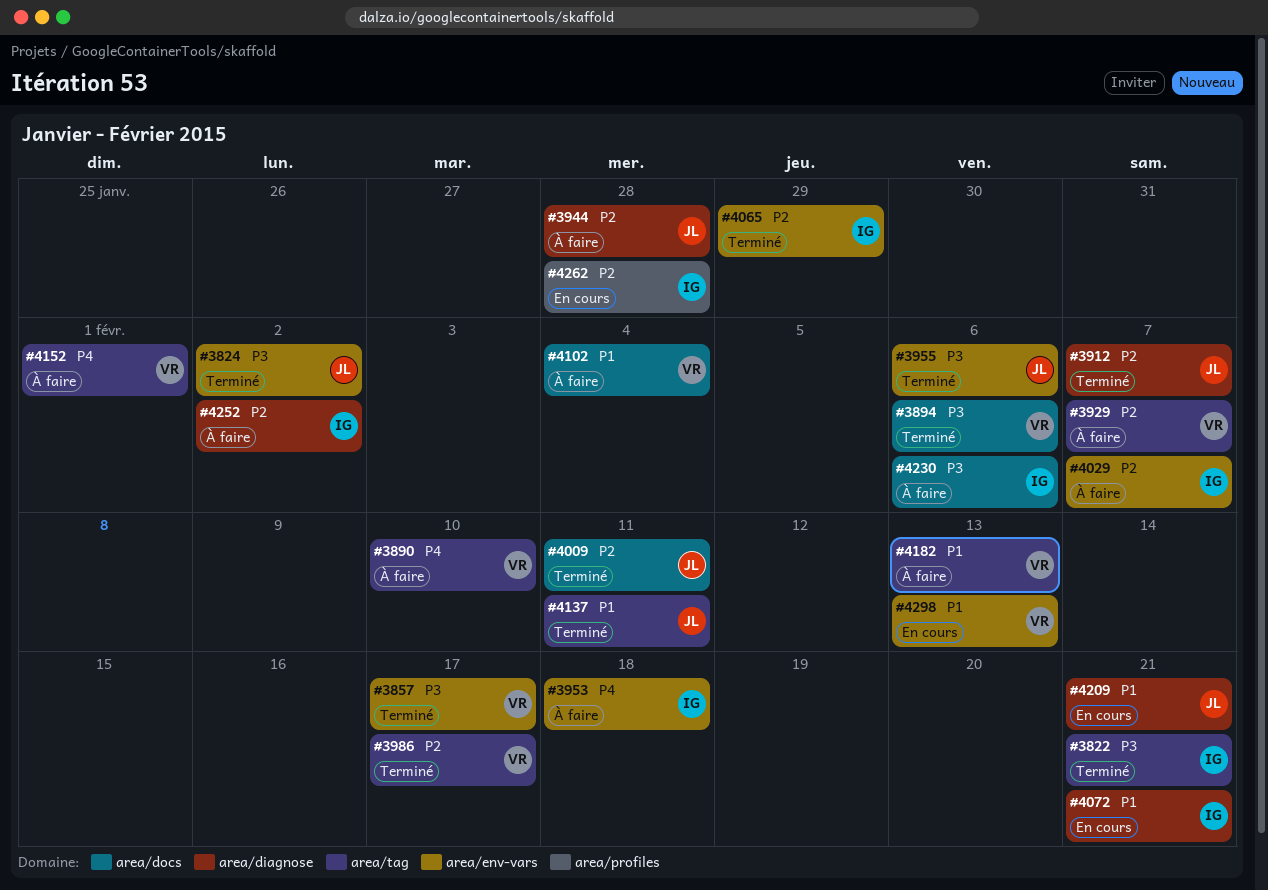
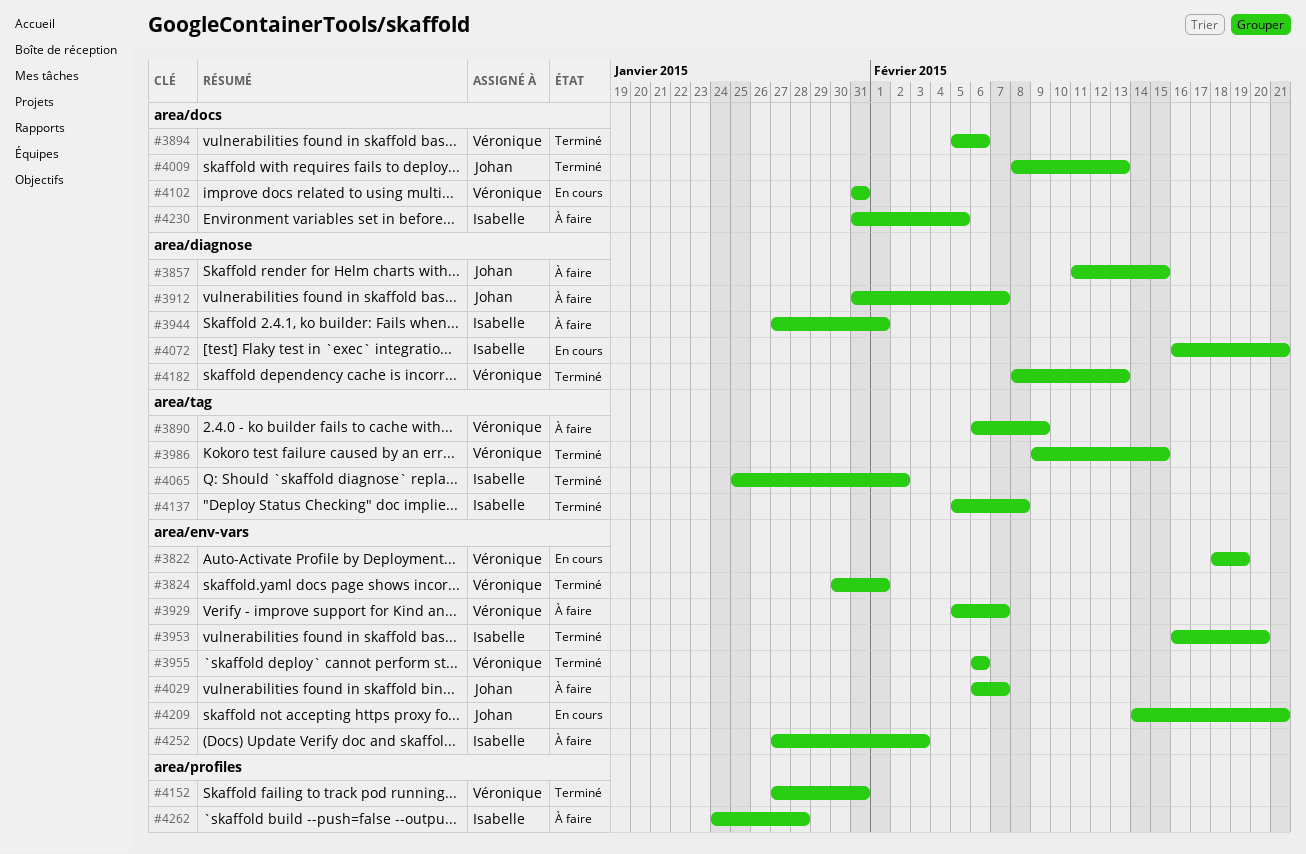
#3822, status: Terminé -> En cours
#3822, owner: Isabelle -> Véronique
#3822, label: area/tag -> area/env-vars
#3822, due: Feb 21 -> Feb 19
#3824, owner: Johan -> Véronique
#3824, due: Feb 2 -> Feb 1
#3857, status: Terminé -> À faire
#3857, owner: Véronique -> Johan
#3857, label: area/env-vars -> area/diagnose
#3857, due: Feb 17 -> Feb 15
#3890, due: Feb 10 -> Feb 9
#3912, status: Terminé -> À faire
#3929, label: area/tag -> area/env-vars
#3944, owner: Johan -> Isabelle
#3944, due: Jan 28 -> Feb 1
#3953, status: À faire -> Terminé
#3953, due: Feb 18 -> Feb 20
#3955, owner: Johan -> Véronique
#3986, due: Feb 17 -> Feb 15
#4009, due: Feb 11 -> Feb 13
#4029, owner: Isabelle -> Johan
#4065, label: area/env-vars -> area/tag
#4065, due: Jan 29 -> Feb 2
#4102, status: À faire -> En cours
#4102, due: Feb 4 -> Jan 31
#4137, owner: Johan -> Isabelle
#4137, due: Feb 11 -> Feb 8
#4152, status: À faire -> Terminé
#4152, label: area/tag -> area/profiles
#4152, due: Feb 1 -> Jan 31
#4182, status: À faire -> Terminé
#4182, label: area/tag -> area/diagnose
#4209, label: area/diagnose -> area/env-vars
#4230, due: Feb 6 -> Feb 5
#4252, label: area/diagnose -> area/env-vars
#4252, due: Feb 2 -> Feb 3
#4262, status: En cours -> À faire
#4298: present -> none

